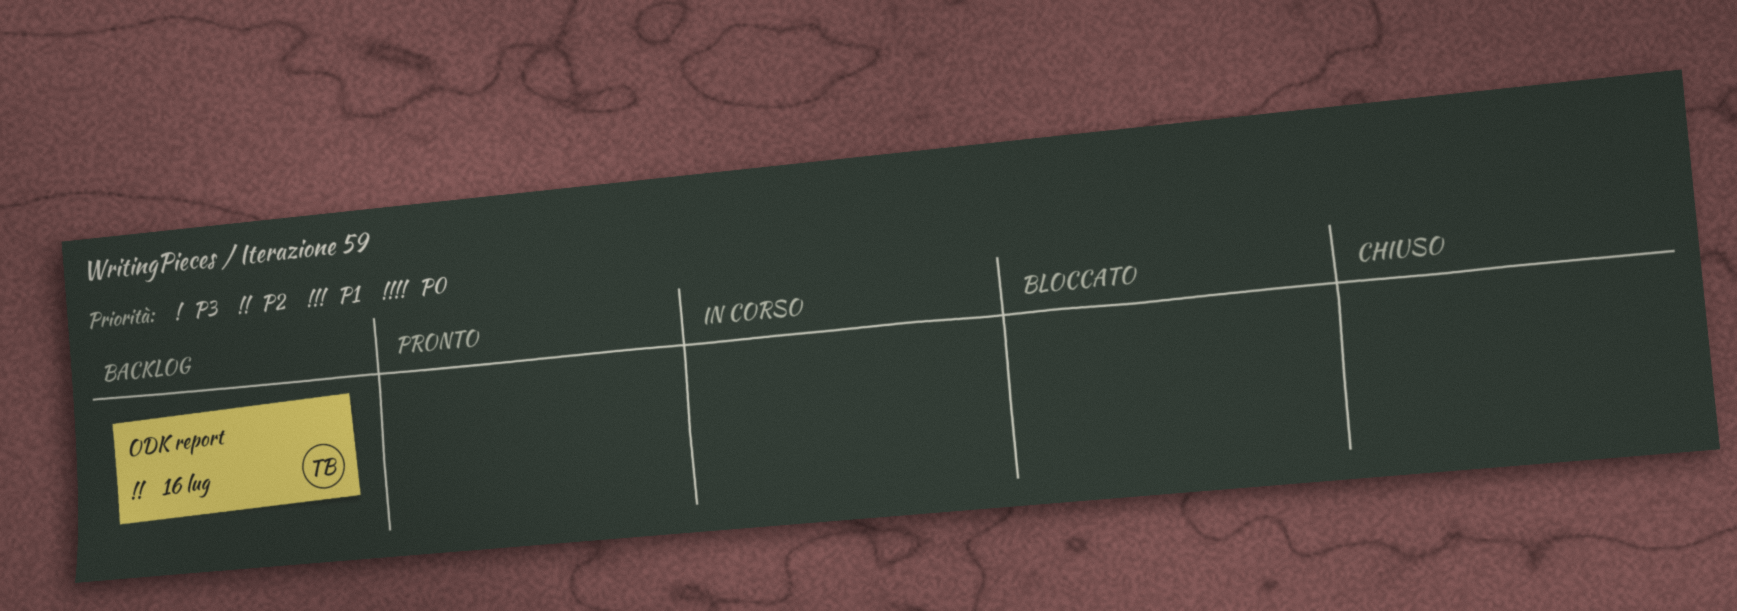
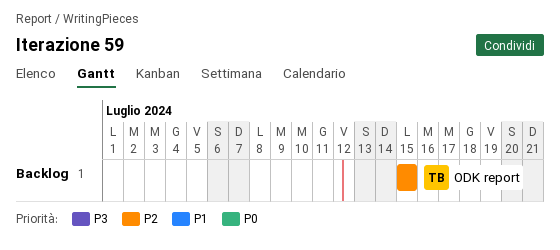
ODK report, due: Jul 16 -> Jul 15

